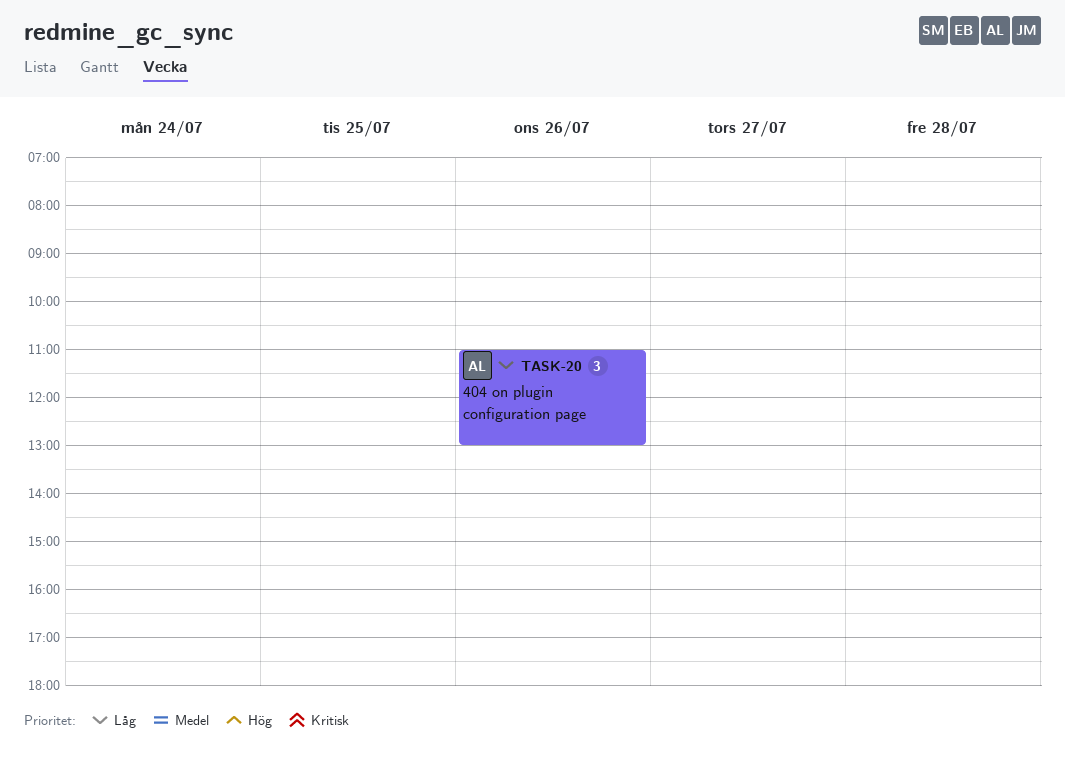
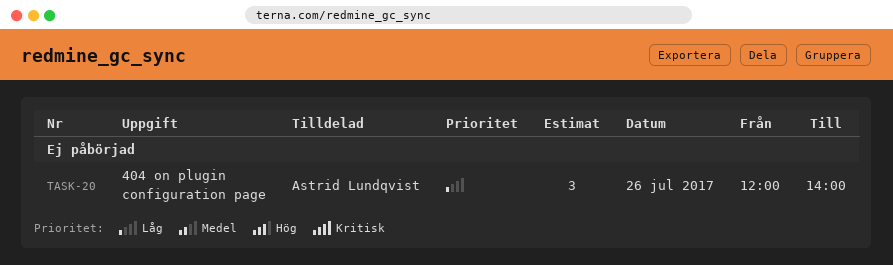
TASK-20, begins: 11:00 -> 12:00
TASK-20, ends: 13:00 -> 14:00

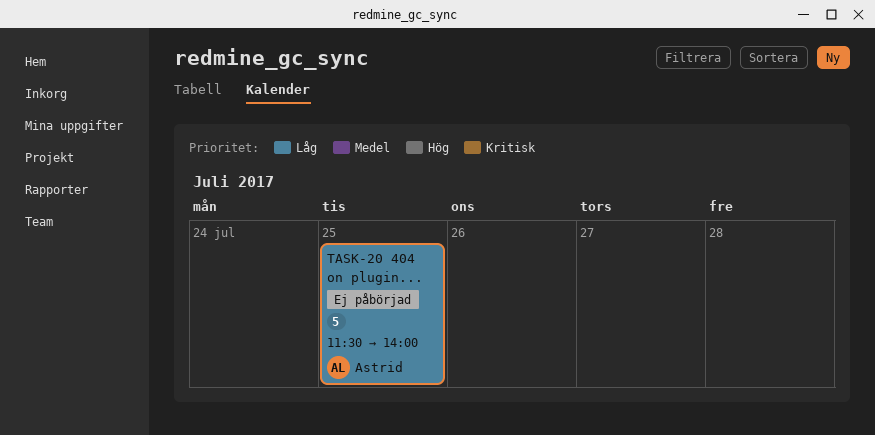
TASK-20, estimate: 3 -> 5
TASK-20, day: Jul 26 -> Jul 25
TASK-20, begins: 12:00 -> 11:30

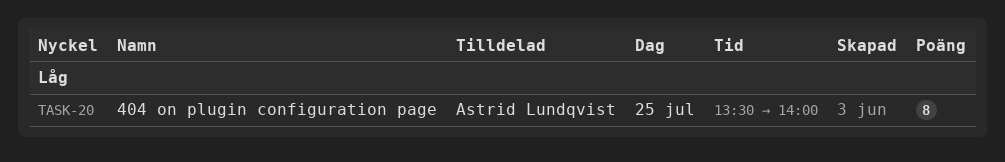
TASK-20, estimate: 5 -> 8
TASK-20, begins: 11:30 -> 13:30

